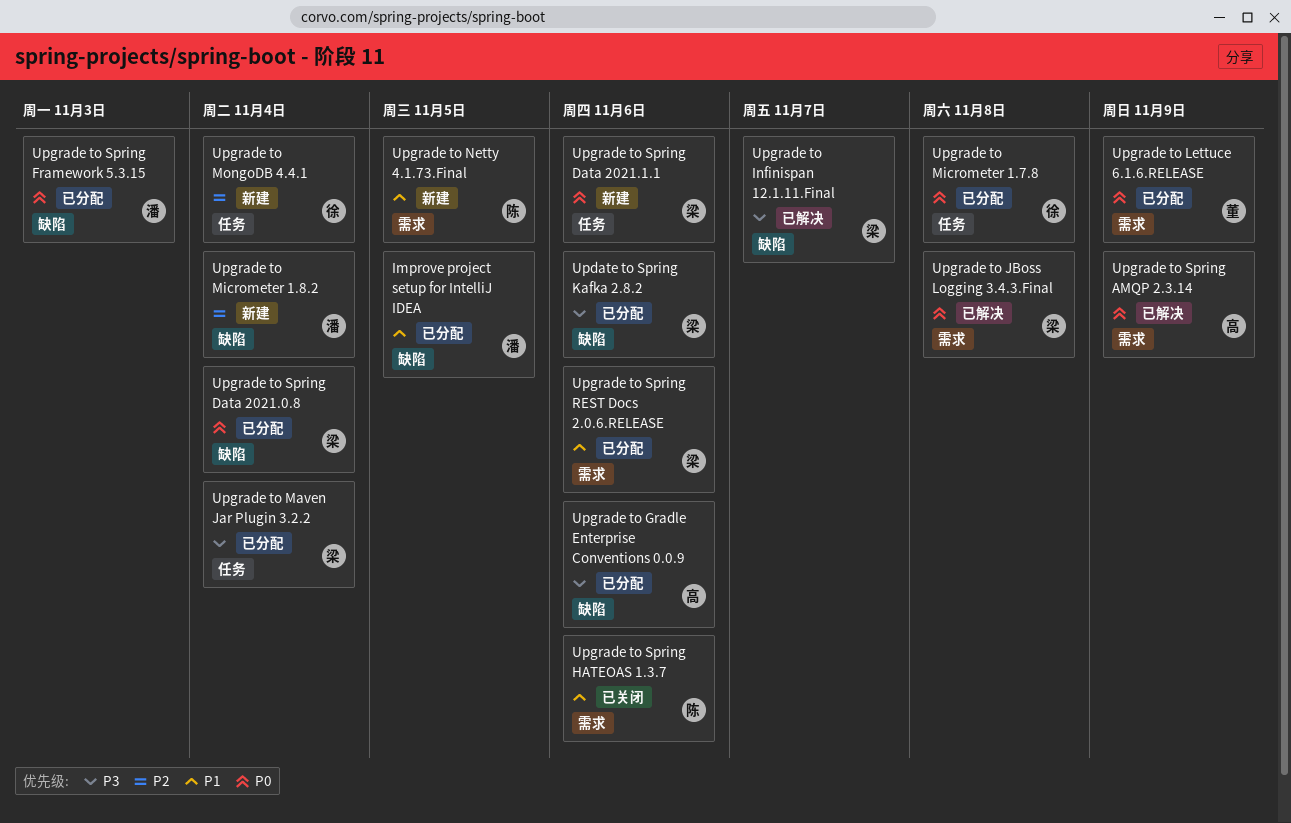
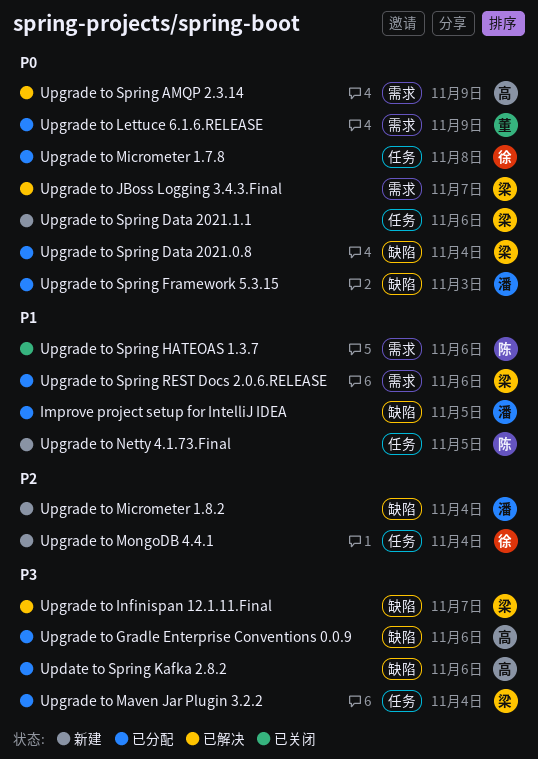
Update to Spring Kafka 2.8.2, owner: 梁 -> 高
Upgrade to JBoss Logging 3.4.3.Final, due: Nov 8 -> Nov 7
Upgrade to Netty 4.1.73.Final, label: 需求 -> 任务

